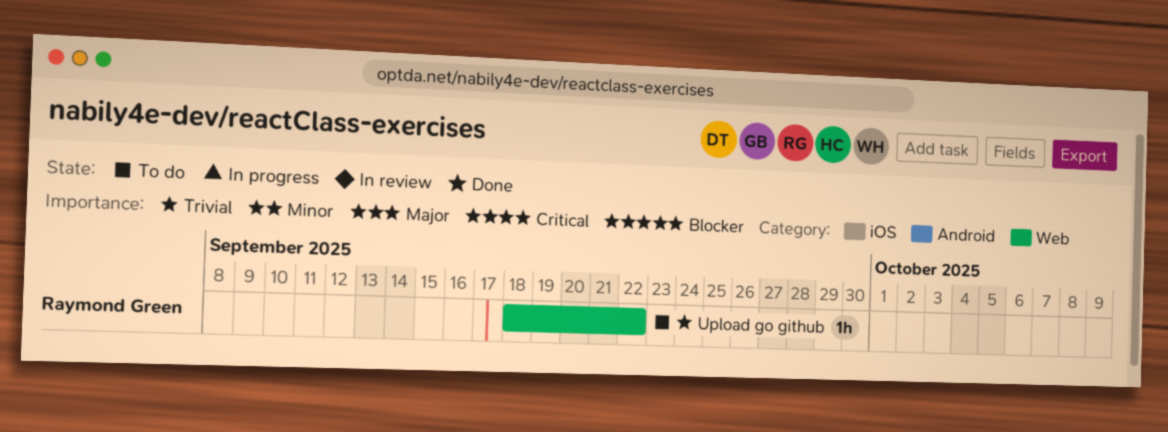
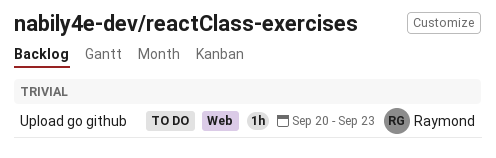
Upload go github, start: Sep 18 -> Sep 20
Upload go github, due: Sep 22 -> Sep 23

